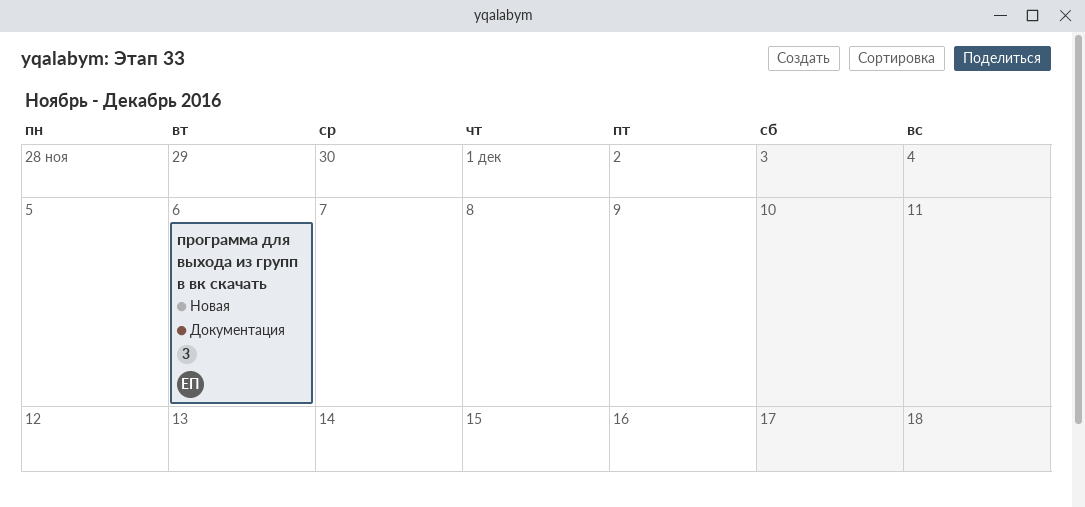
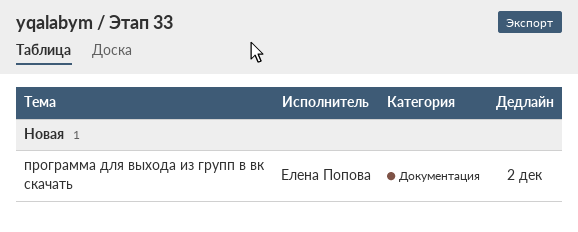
программа для выхода из групп в вк скачать, due: Dec 6 -> Dec 2

